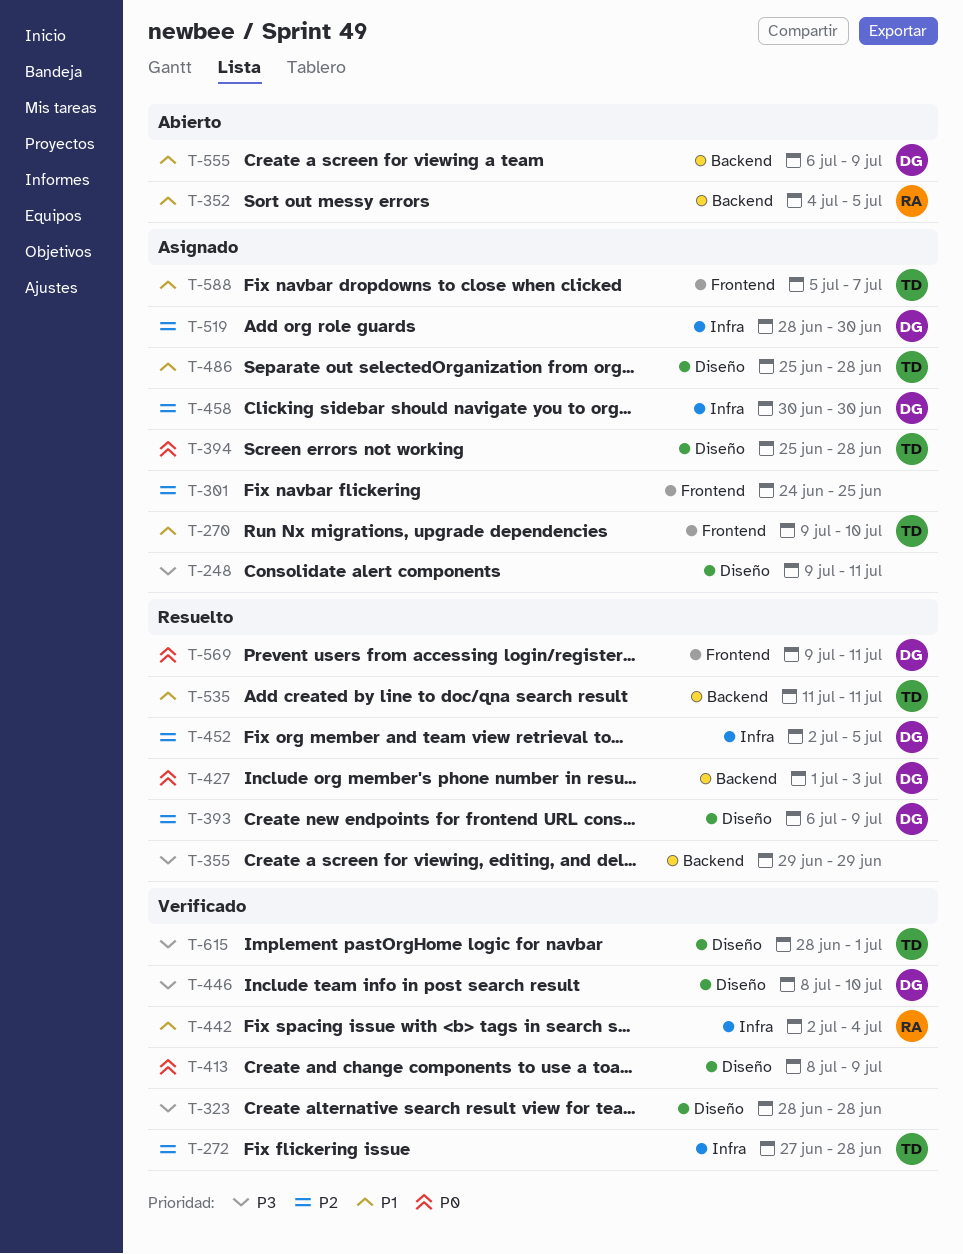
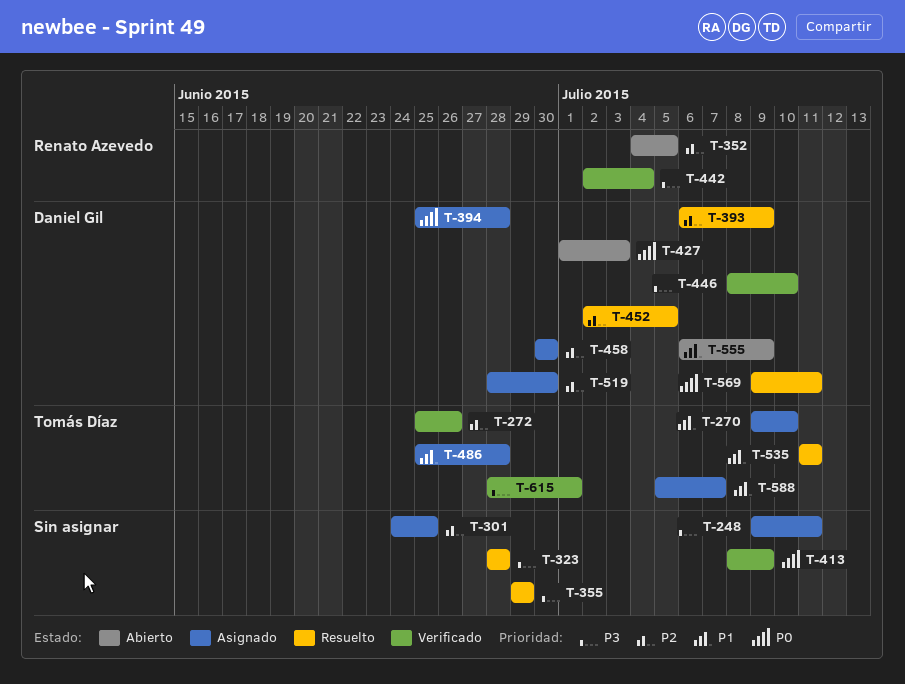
T-272, start: Jun 27 -> Jun 25
T-272, due: Jun 28 -> Jun 26
T-323, status: Verificado -> Resuelto
T-352, priority: P1 -> P2
T-394, owner: Tomás Díaz -> Daniel Gil
T-427, status: Resuelto -> Abierto
T-442, priority: P1 -> P3

